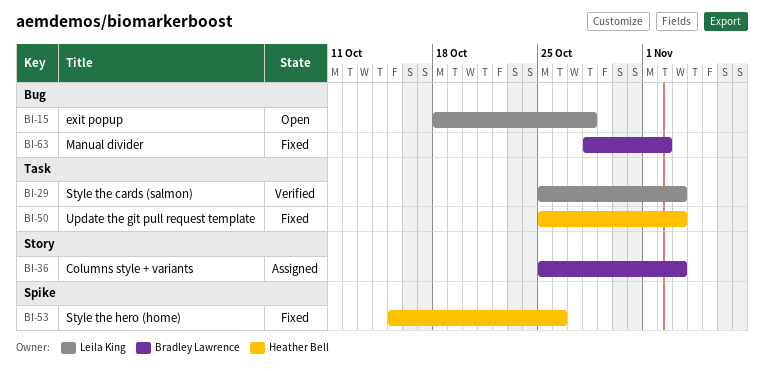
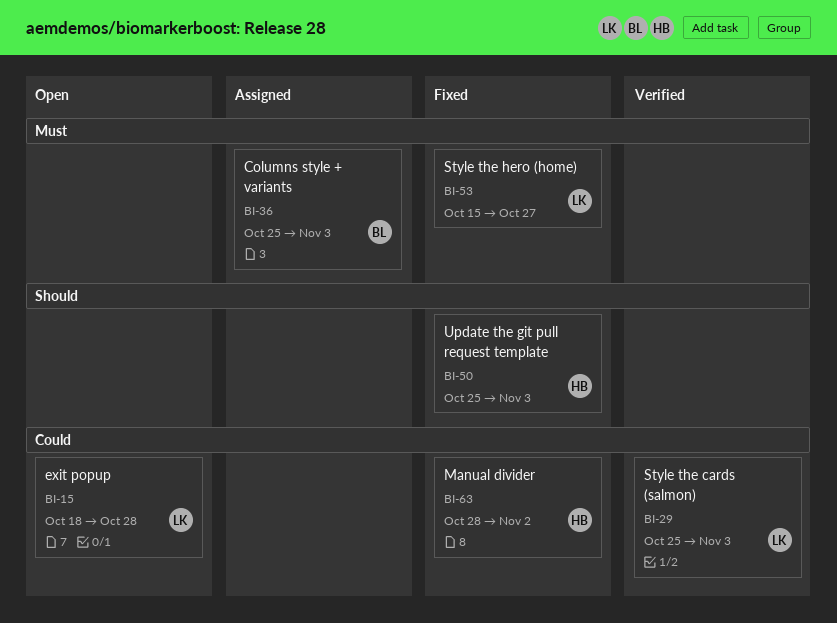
BI-53, owner: Heather Bell -> Leila King
BI-53, due: Oct 26 -> Oct 27
BI-63, owner: Bradley Lawrence -> Heather Bell

